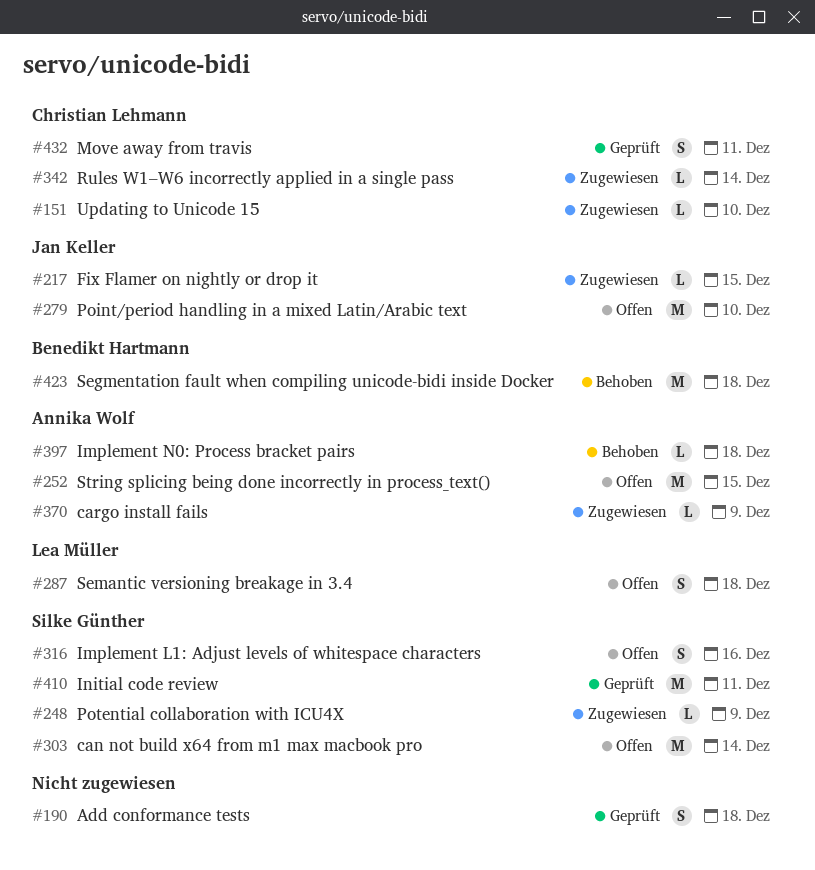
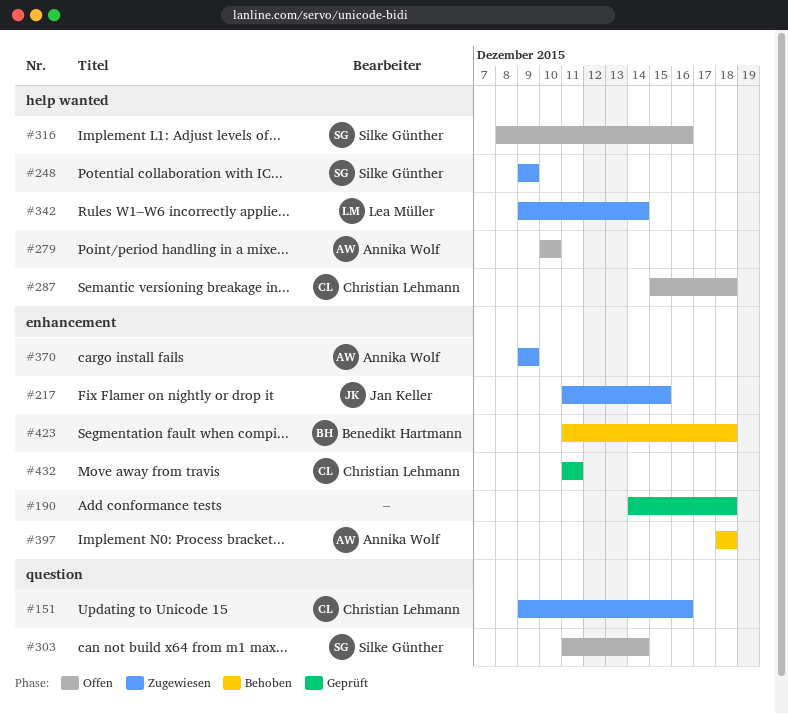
#151, due: Dec 10 -> Dec 16
#252: present -> none
#279, owner: Jan Keller -> Annika Wolf
#287, owner: Lea Müller -> Christian Lehmann
#342, owner: Christian Lehmann -> Lea Müller
#410: present -> none

